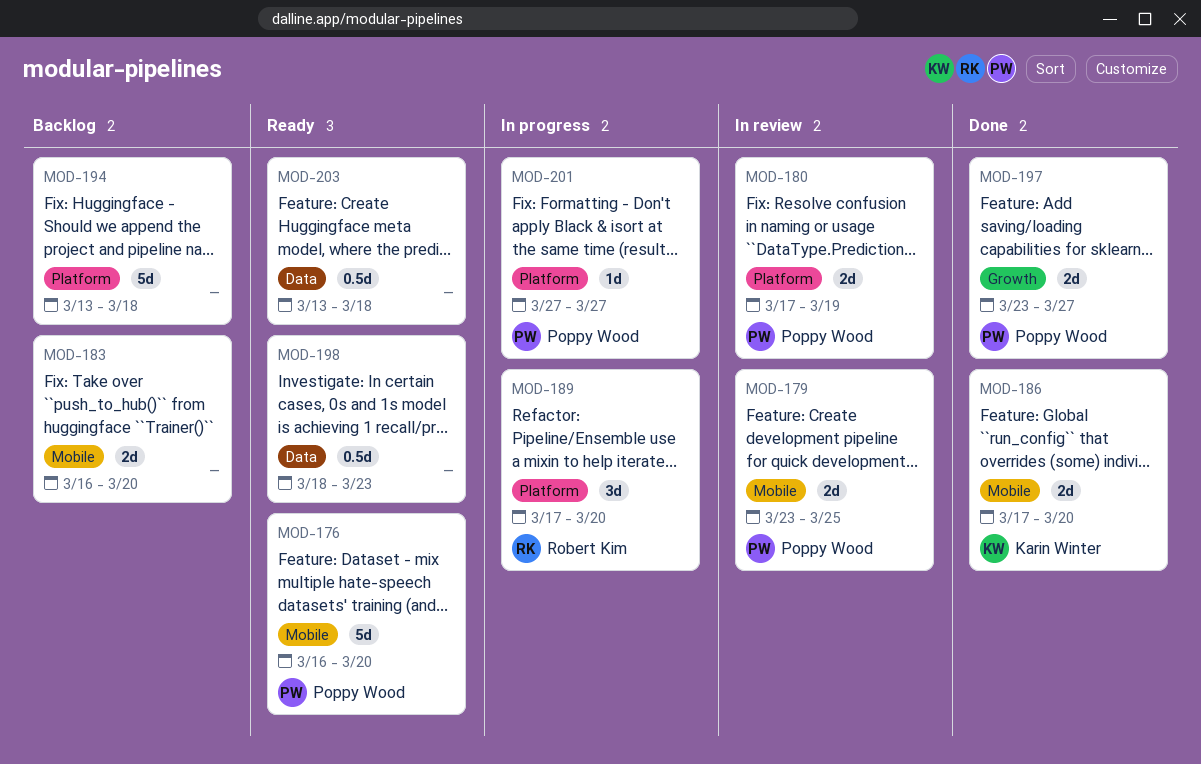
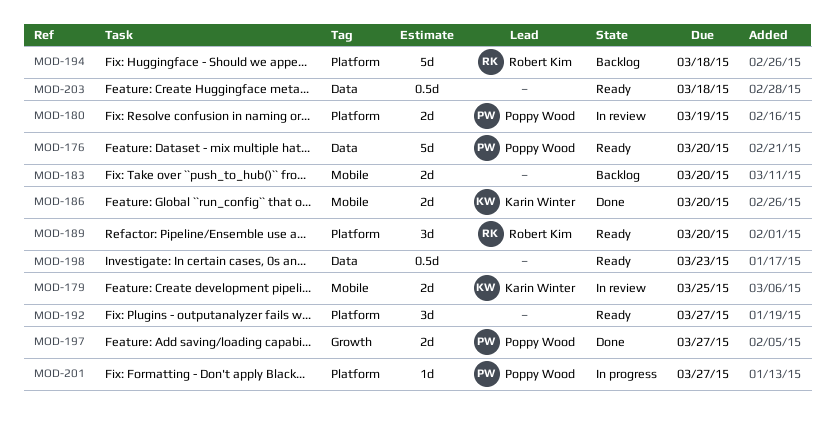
MOD-176, label: Mobile -> Data
MOD-179, owner: Poppy Wood -> Karin Winter
MOD-189, status: In progress -> Ready
MOD-192: none -> present
MOD-194, owner: none -> Robert Kim

